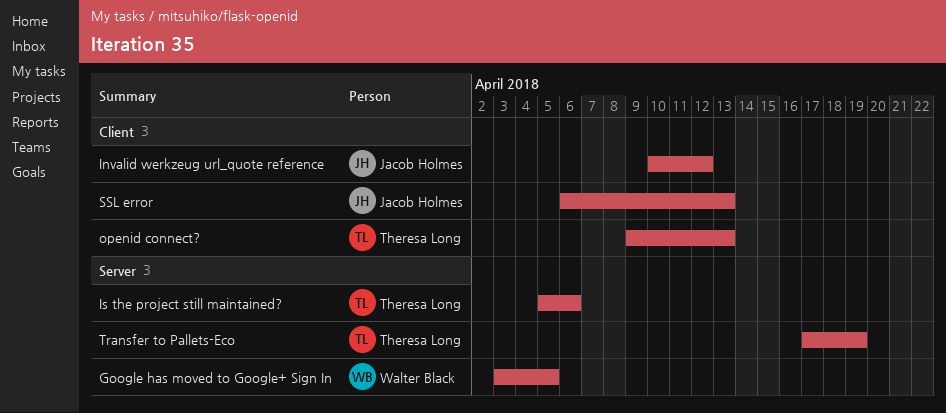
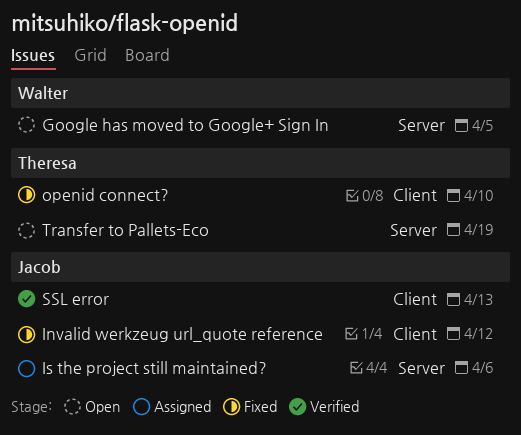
Is the project still maintained?, owner: Theresa Long -> Jacob Holmes
openid connect?, due: Apr 13 -> Apr 10

